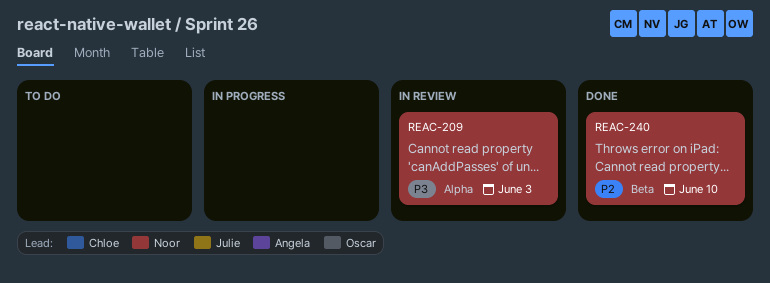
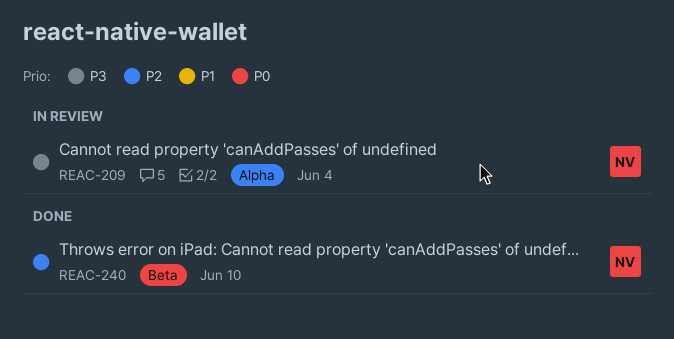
REAC-209, due: Jun 3 -> Jun 4

